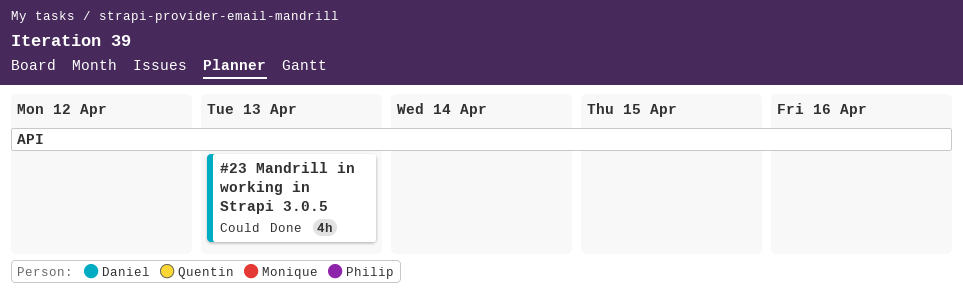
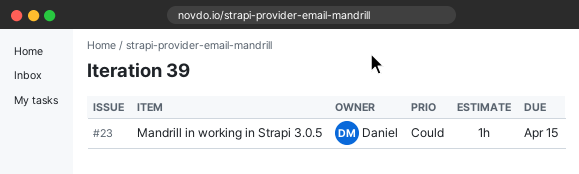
#23, estimate: 4h -> 1h
#23, due: Apr 13 -> Apr 15

